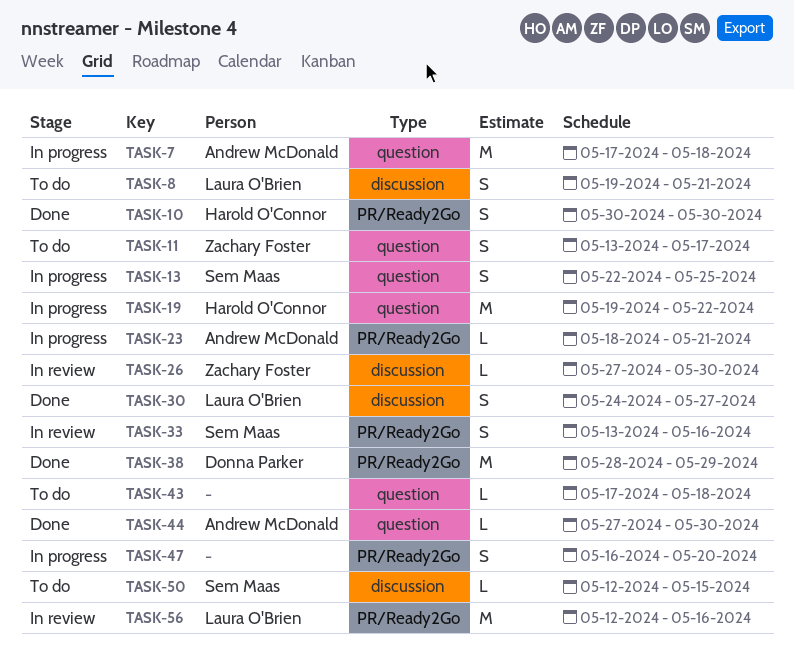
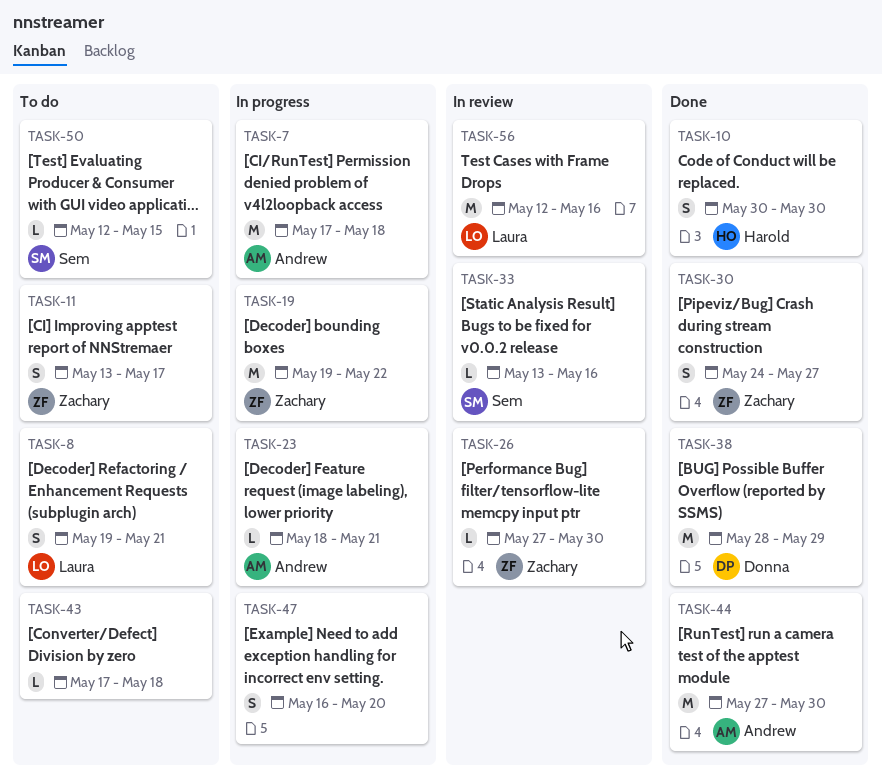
TASK-13: present -> none
TASK-19, owner: Harold O'Connor -> Zachary Foster
TASK-30, owner: Laura O'Brien -> Zachary Foster
TASK-33, estimate: S -> L
TASK-44, estimate: L -> M

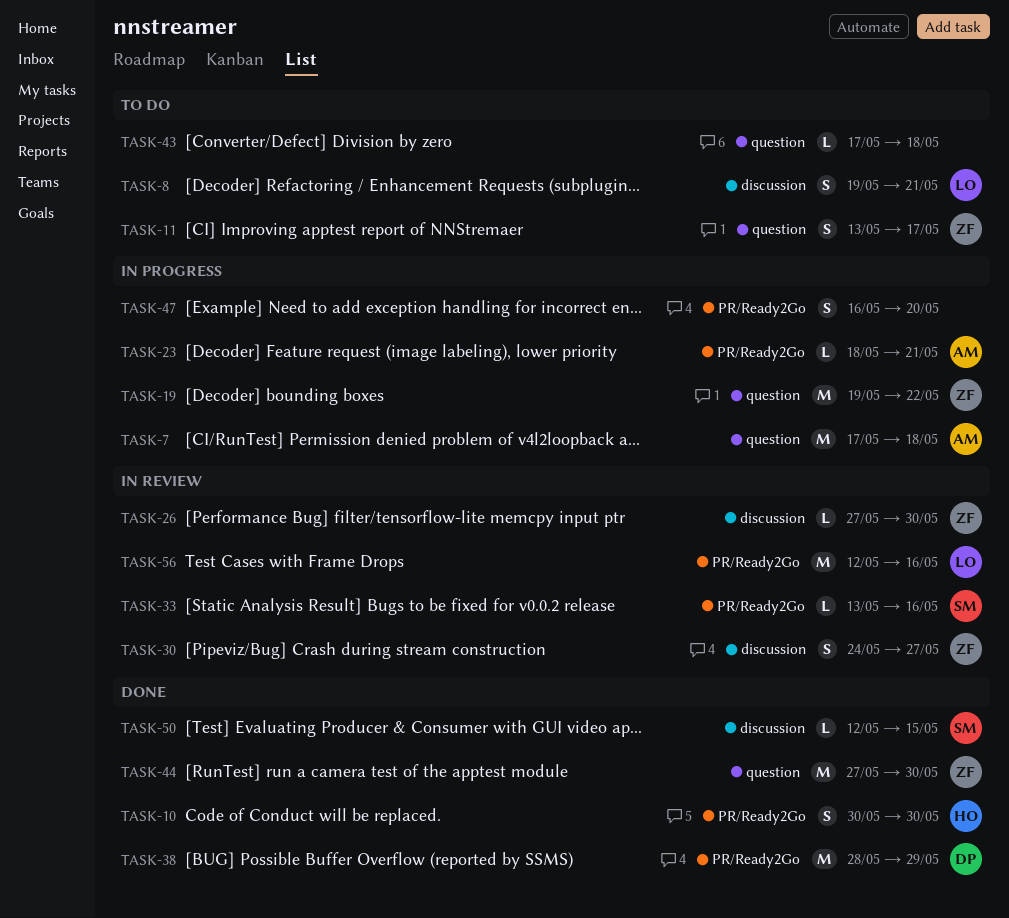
TASK-30, status: Done -> In review
TASK-44, owner: Andrew -> Zachary
TASK-50, status: To do -> Done

